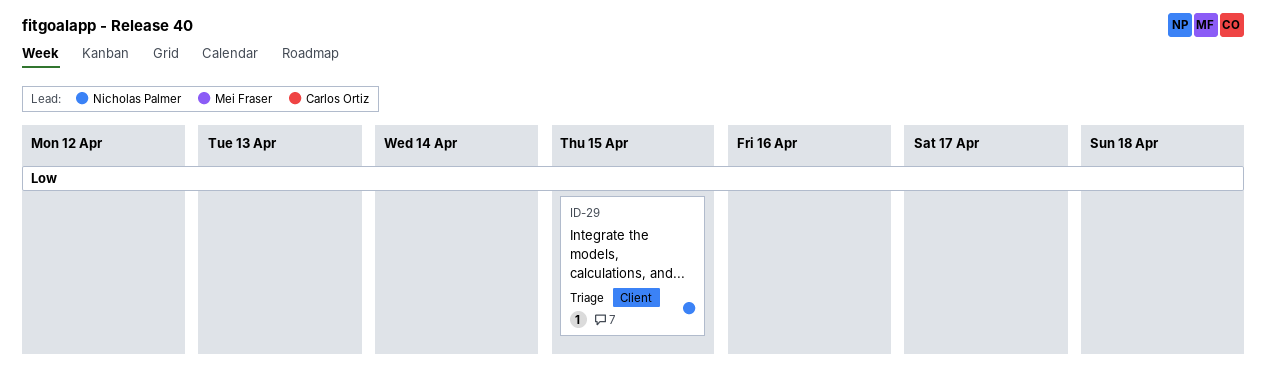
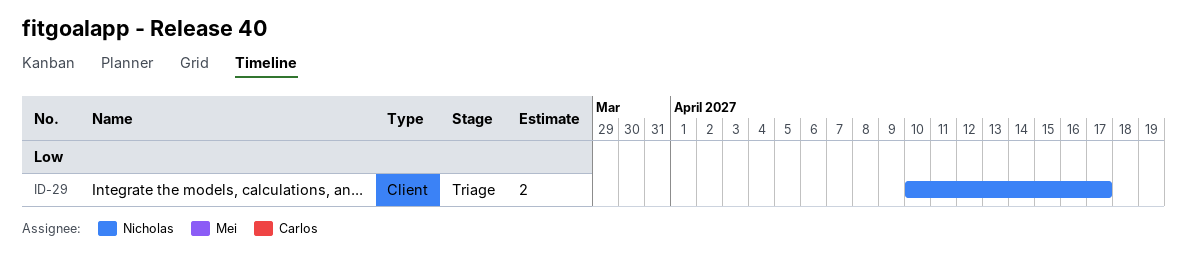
ID-29, estimate: 1 -> 2
ID-29, due: Apr 15 -> Apr 17

